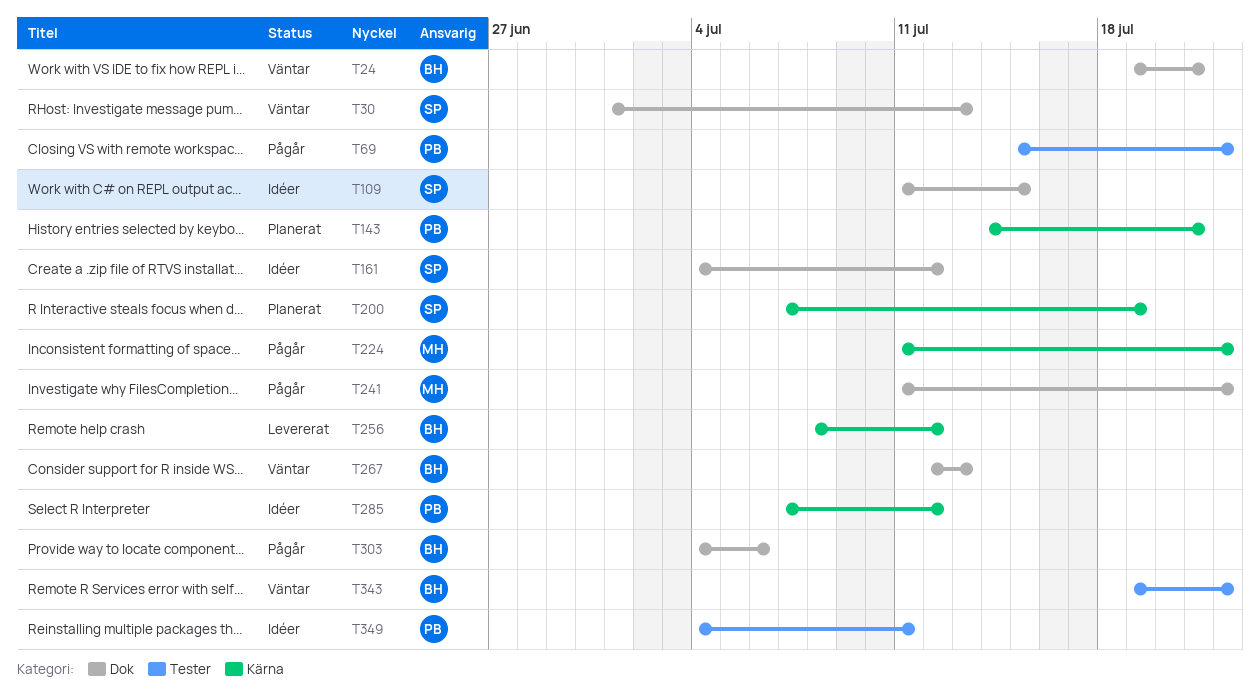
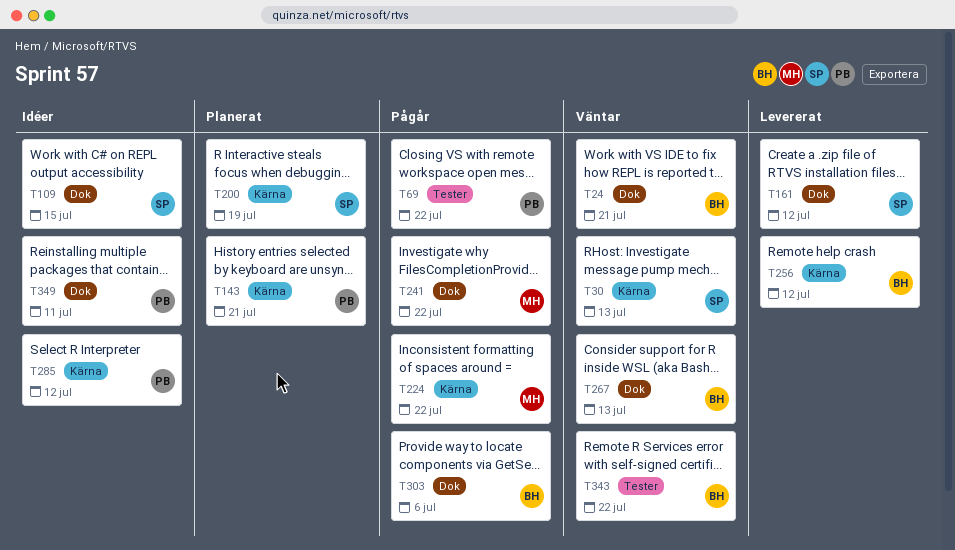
T30, label: Dok -> Kärna
T161, status: Idéer -> Levererat
T349, label: Tester -> Dok

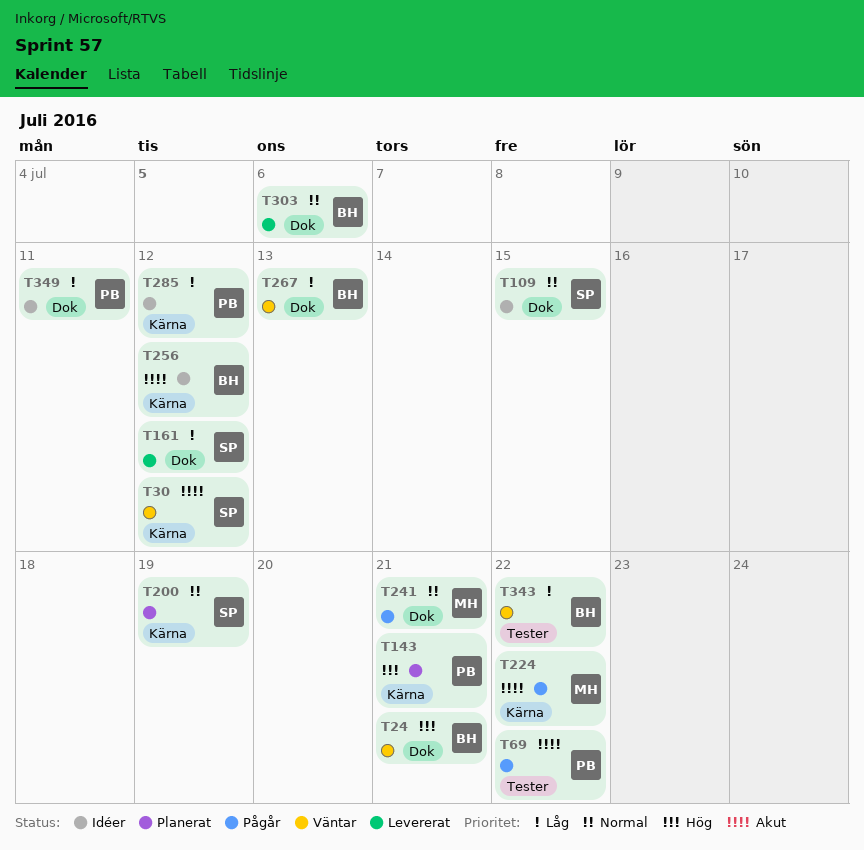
T30, due: Jul 13 -> Jul 12
T241, due: Jul 22 -> Jul 21
T256, status: Levererat -> Idéer
T303, status: Pågår -> Levererat

